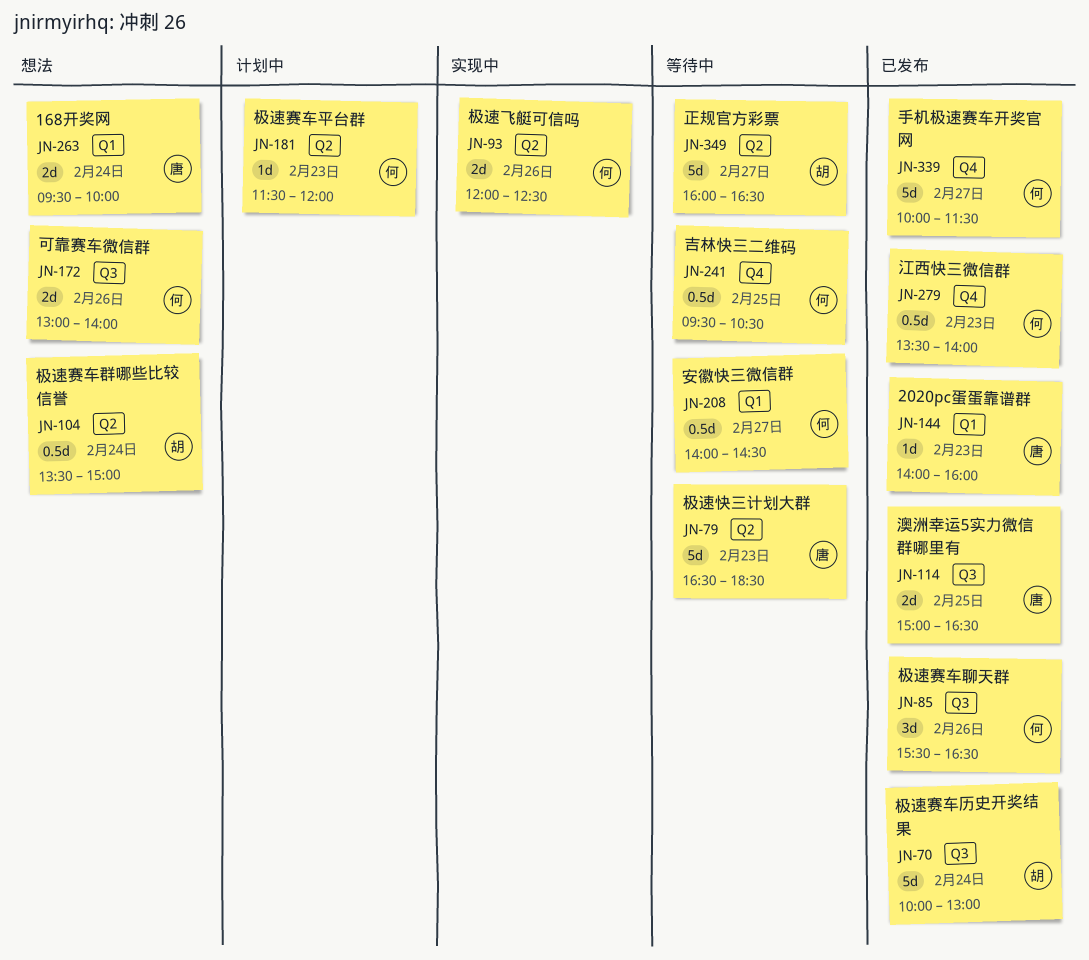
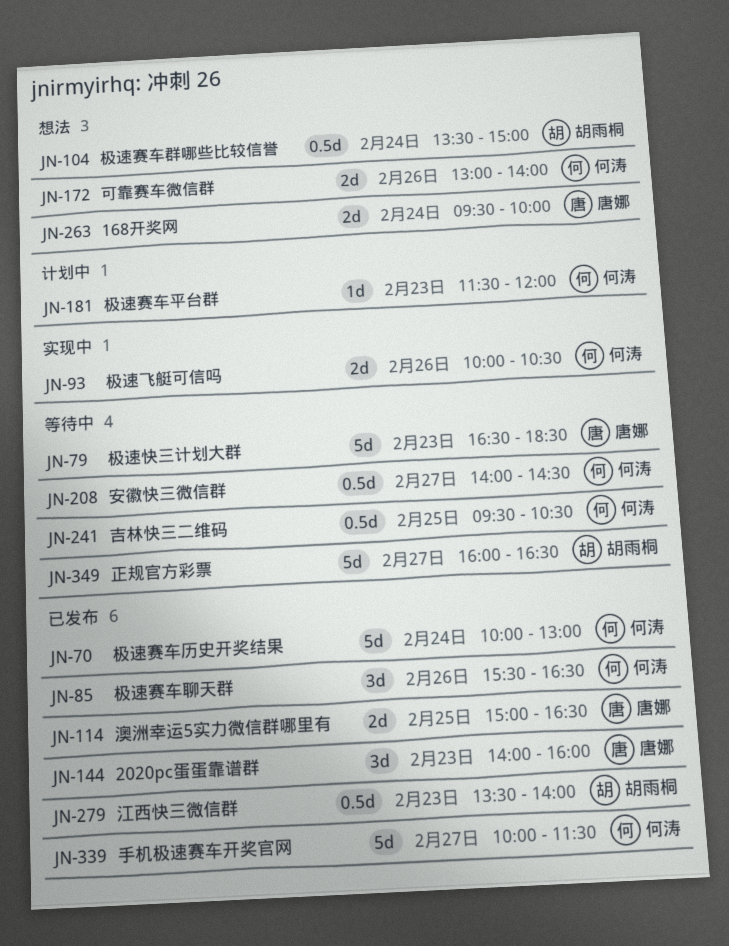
JN-70, owner: 胡雨桐 -> 何涛
JN-93, begins: 12:00 -> 10:00
JN-93, ends: 12:30 -> 10:30
JN-144, estimate: 1d -> 3d
JN-279, owner: 何涛 -> 胡雨桐

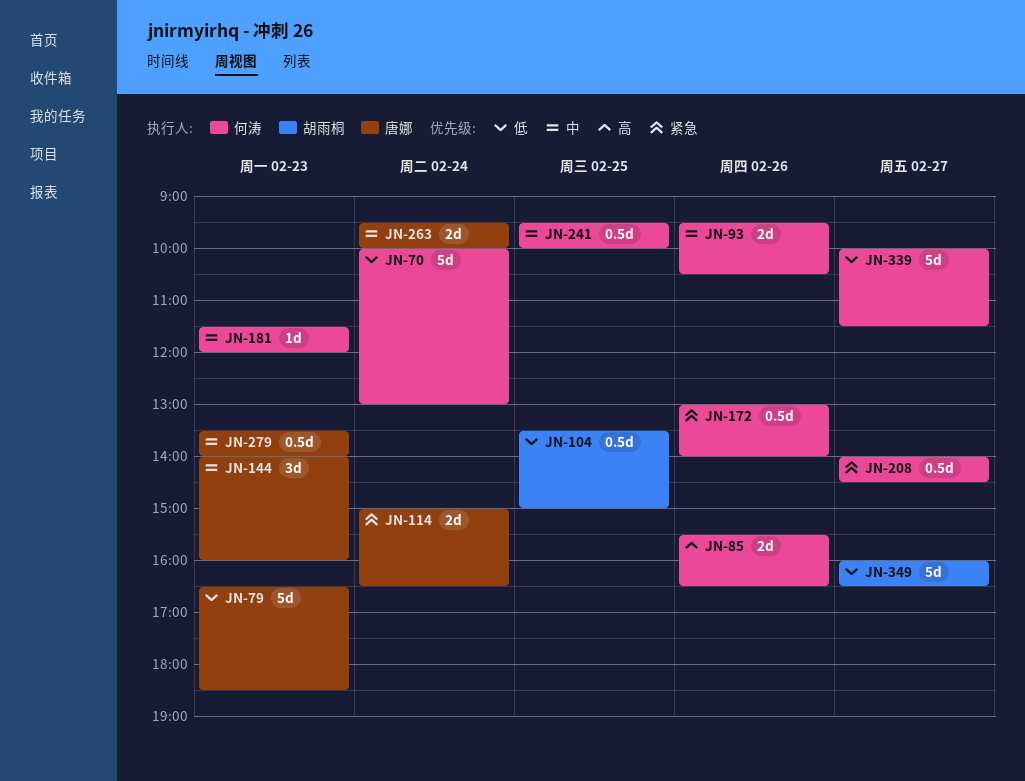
JN-85, estimate: 3d -> 2d
JN-93, begins: 10:00 -> 09:30
JN-104, day: Feb 24 -> Feb 25
JN-114, day: Feb 25 -> Feb 24
JN-172, estimate: 2d -> 0.5d
JN-241, ends: 10:30 -> 10:00
JN-279, owner: 胡雨桐 -> 唐娜

